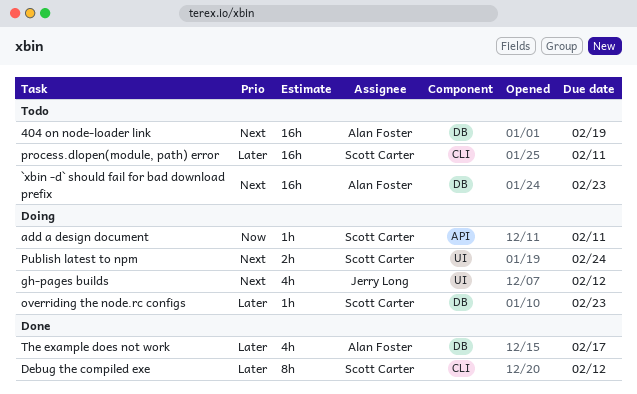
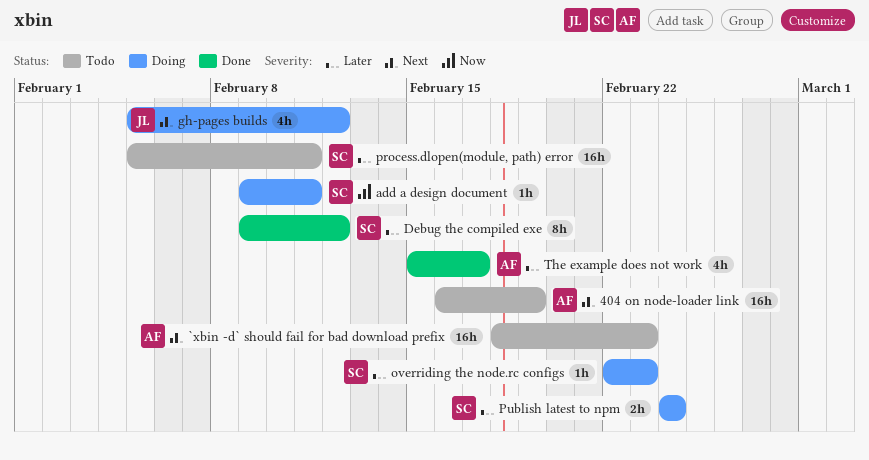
Publish latest to npm, priority: Next -> Later

